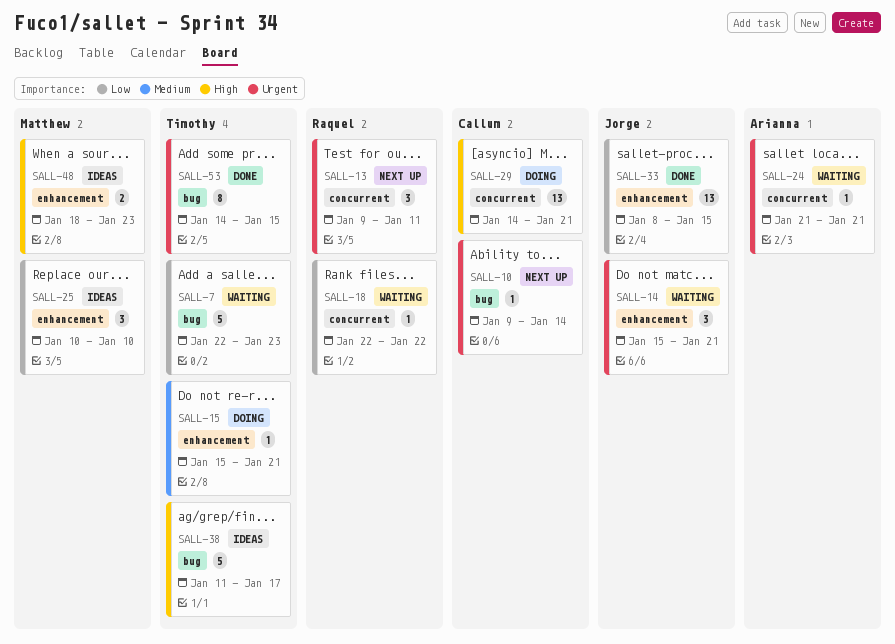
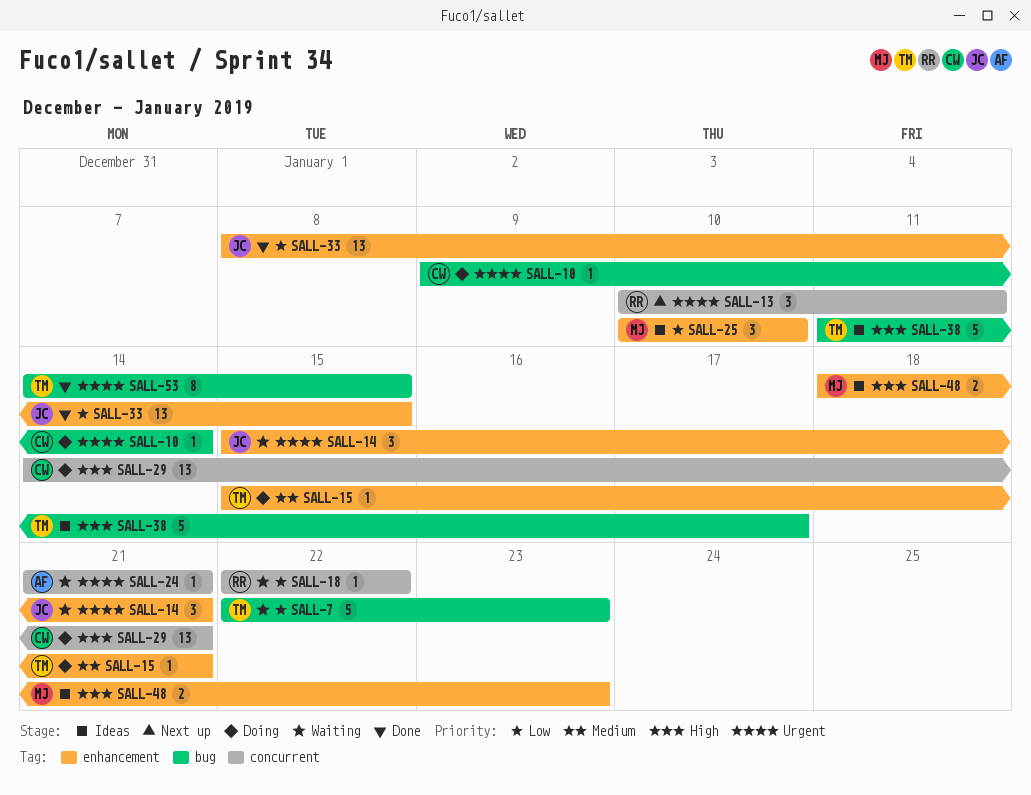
SALL-10, status: Next up -> Doing
SALL-13, start: Jan 9 -> Jan 10

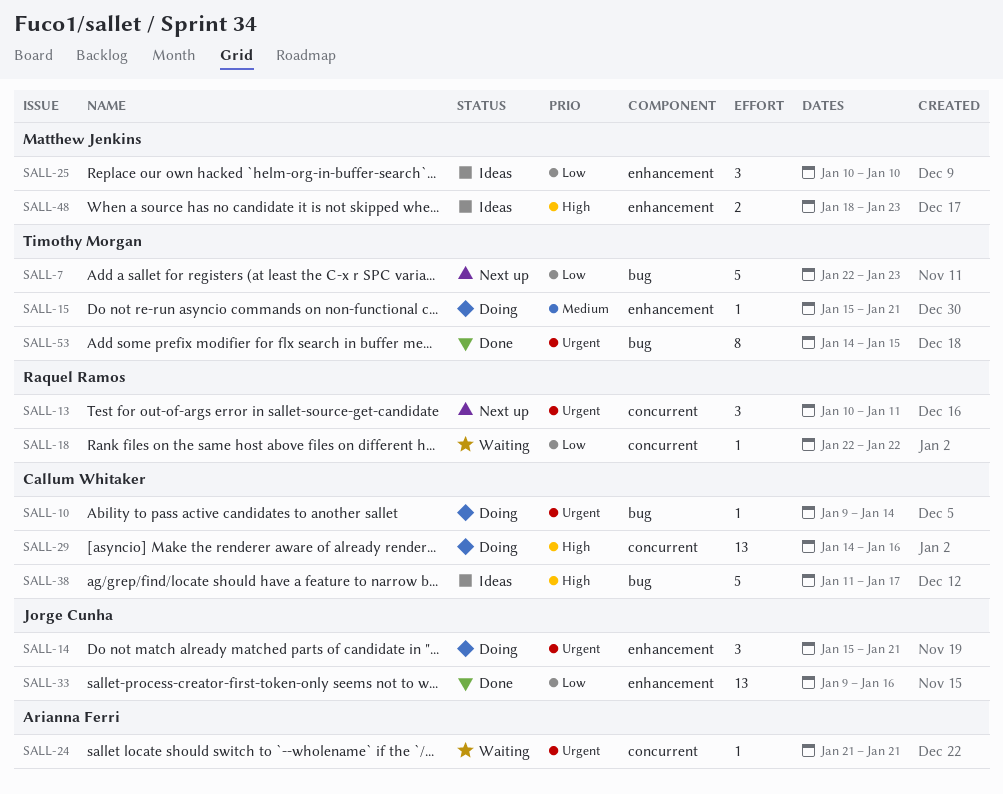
SALL-7, status: Waiting -> Next up
SALL-14, status: Waiting -> Doing
SALL-29, due: Jan 21 -> Jan 16
SALL-33, start: Jan 8 -> Jan 9
SALL-33, due: Jan 15 -> Jan 16
SALL-38, owner: Timothy Morgan -> Callum Whitaker

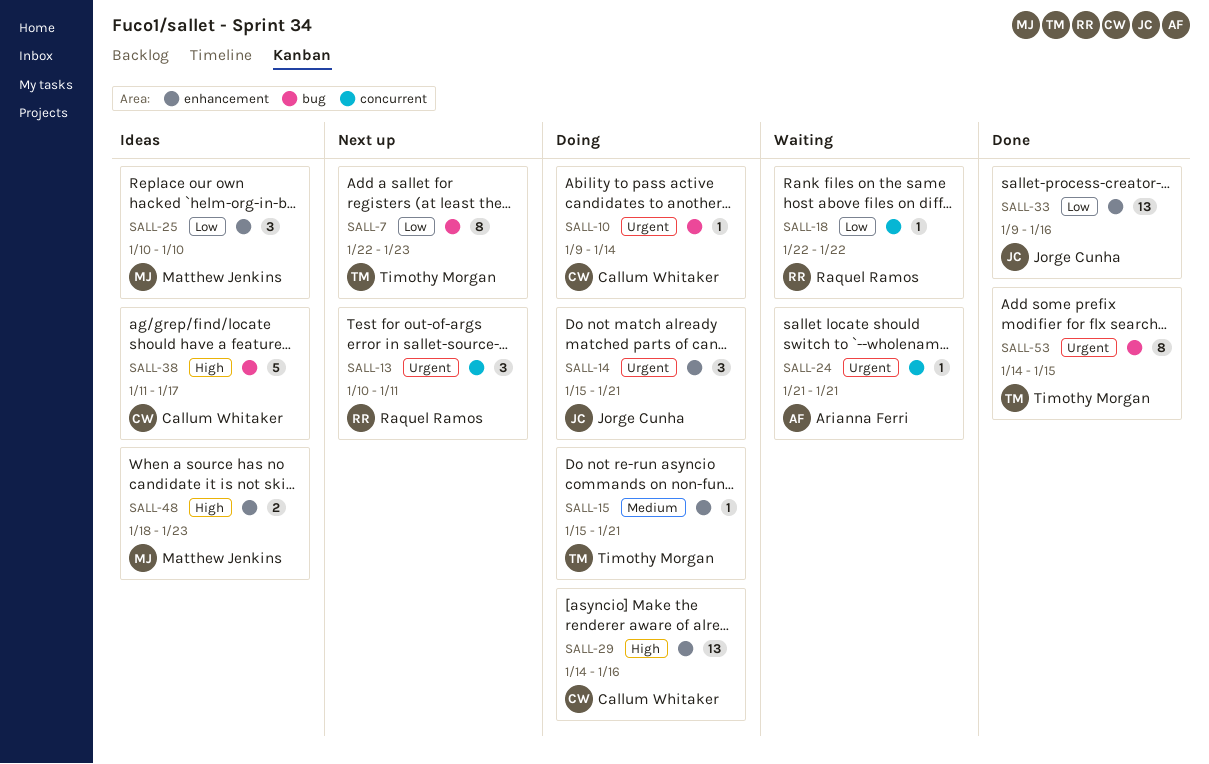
SALL-7, estimate: 5 -> 8
SALL-29, label: concurrent -> enhancement

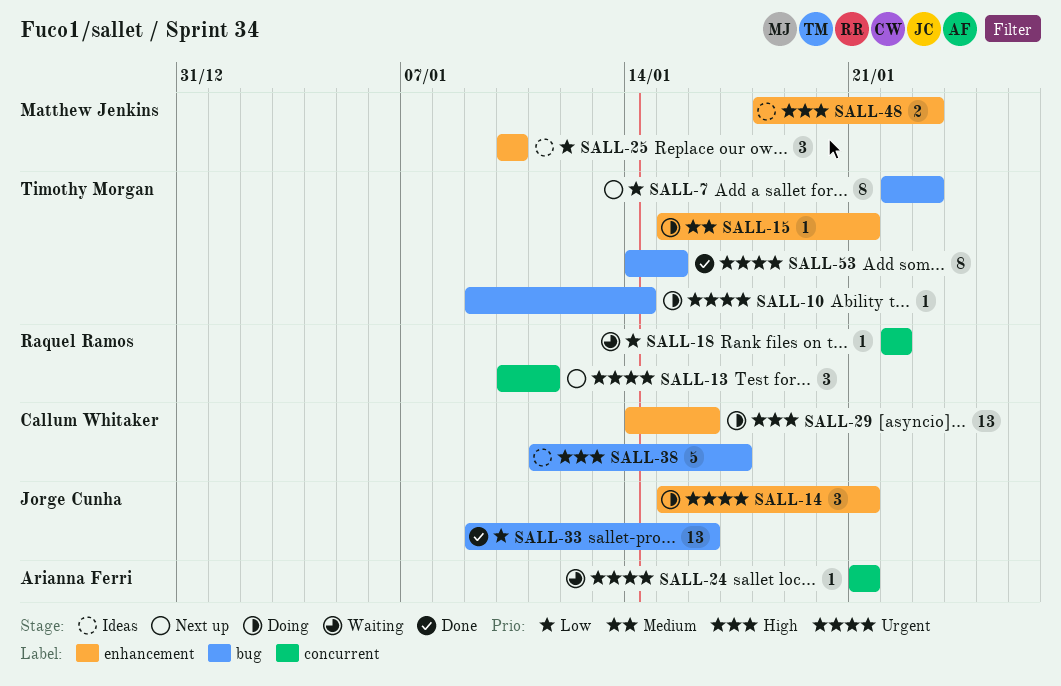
SALL-10, owner: Callum Whitaker -> Timothy Morgan
SALL-33, label: enhancement -> bug

